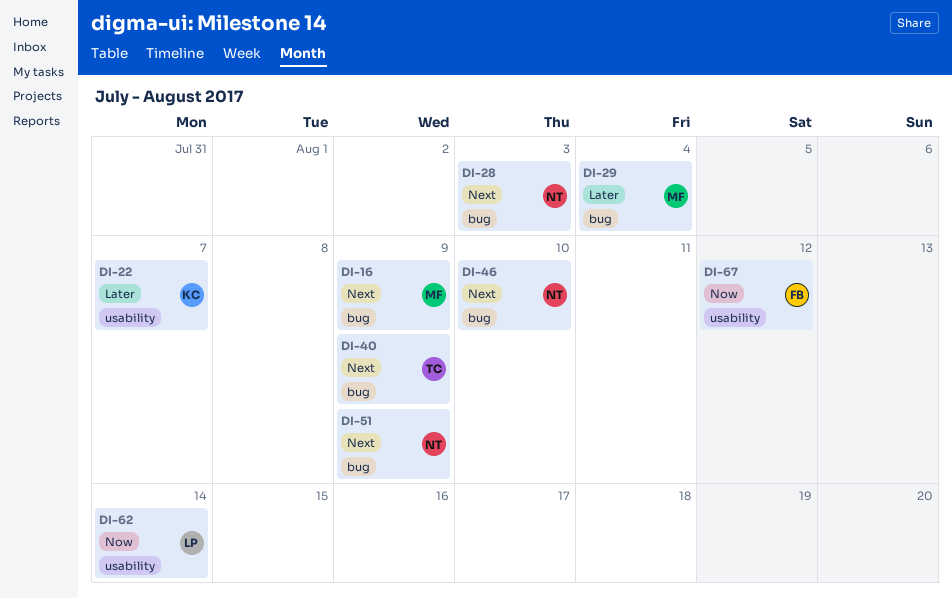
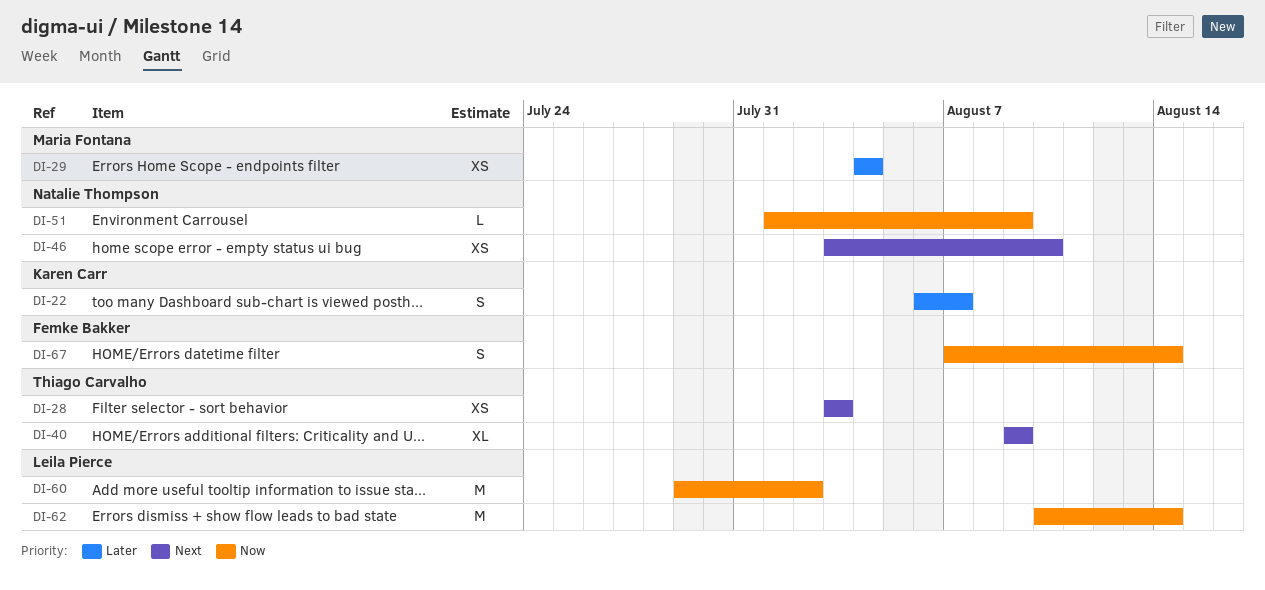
DI-16: present -> none
DI-28, owner: Natalie Thompson -> Thiago Carvalho
DI-51, priority: Next -> Now
DI-60: none -> present
DI-67, due: Aug 12 -> Aug 14

